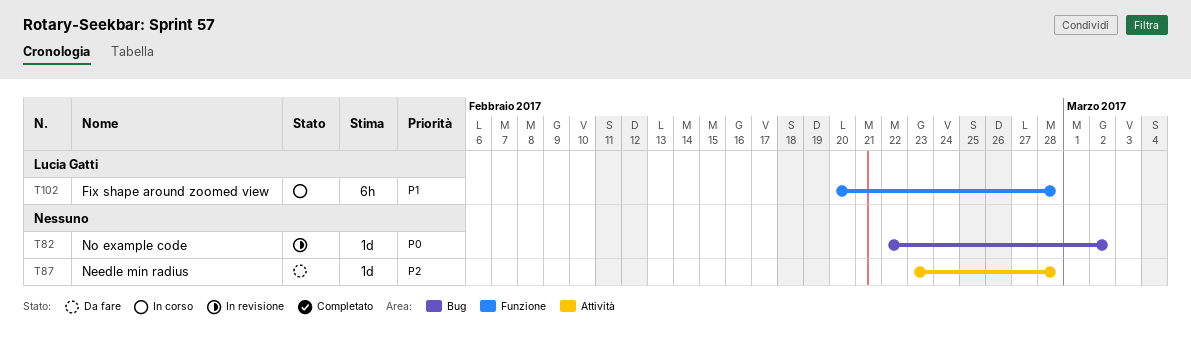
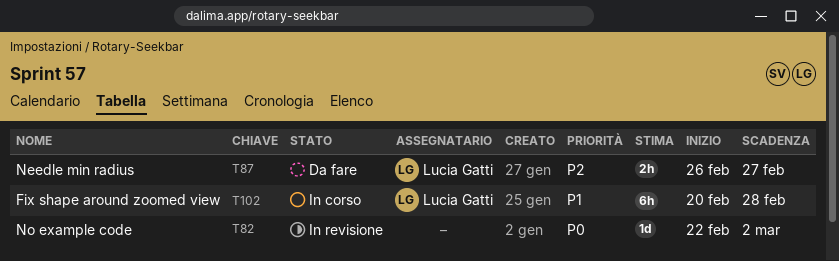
T87, owner: none -> Lucia Gatti
T87, estimate: 1d -> 2h
T87, start: Feb 23 -> Feb 26
T87, due: Feb 28 -> Feb 27

